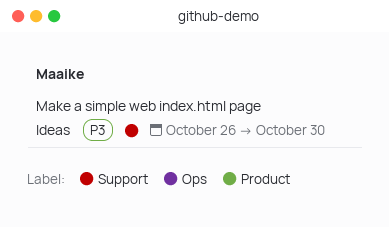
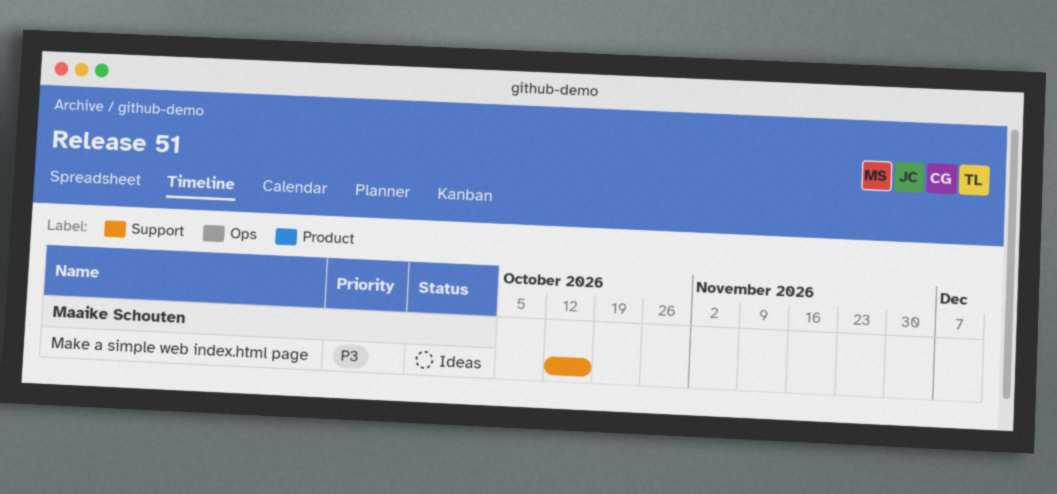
Make a simple web index.html page, start: Oct 26 -> Oct 12
Make a simple web index.html page, due: Oct 30 -> Oct 16

